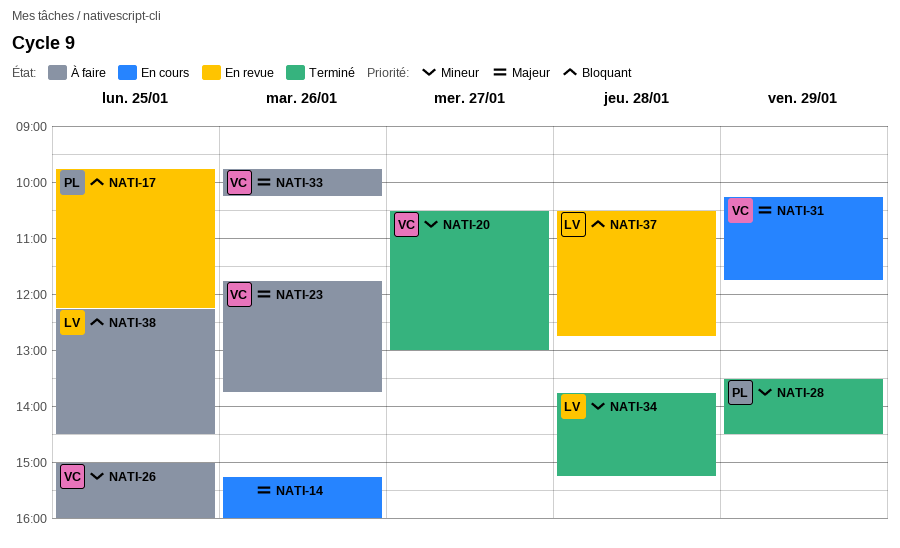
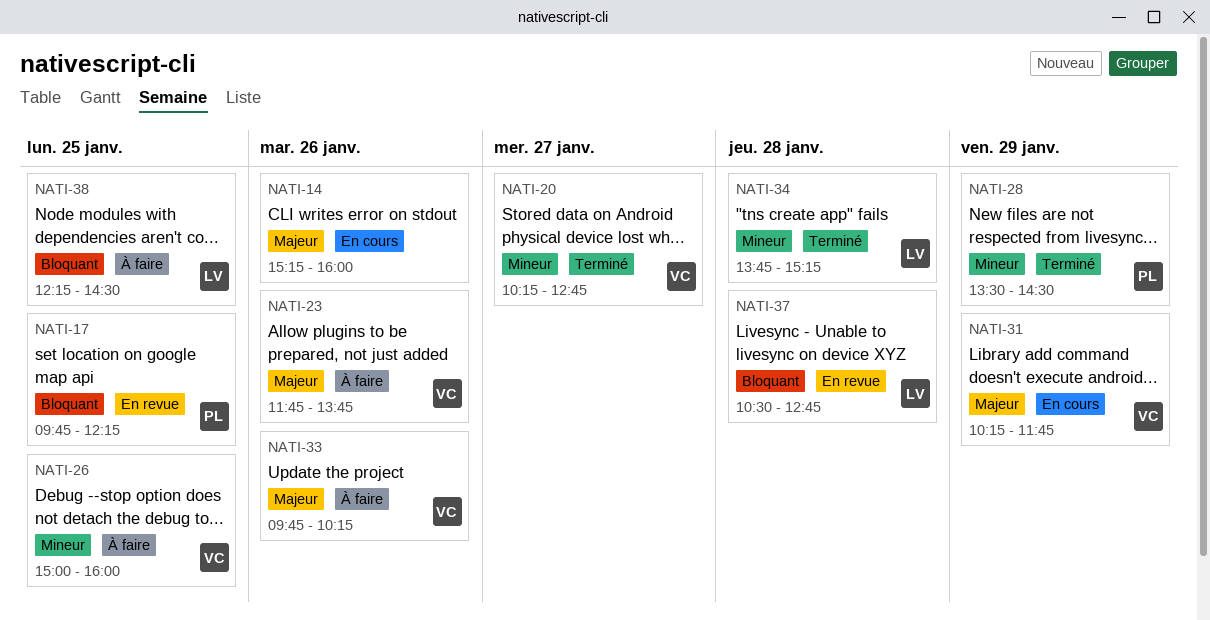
NATI-20, begins: 10:30 -> 10:15
NATI-20, ends: 13:00 -> 12:45

